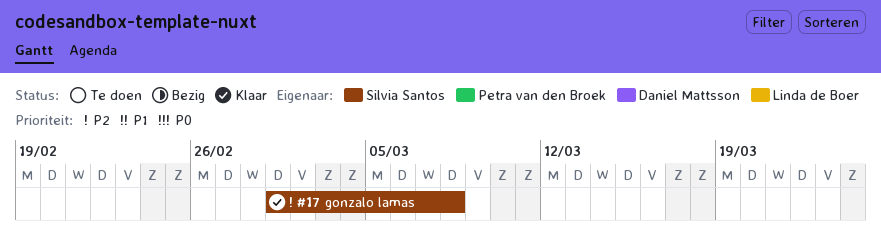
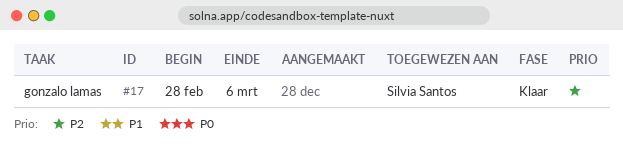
#17, start: Mar 1 -> Feb 28
#17, due: Mar 8 -> Mar 6

